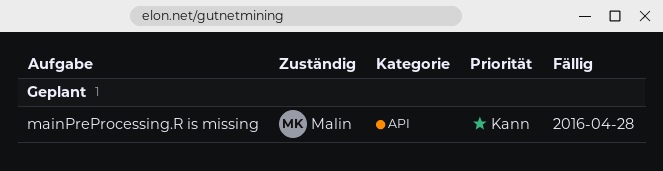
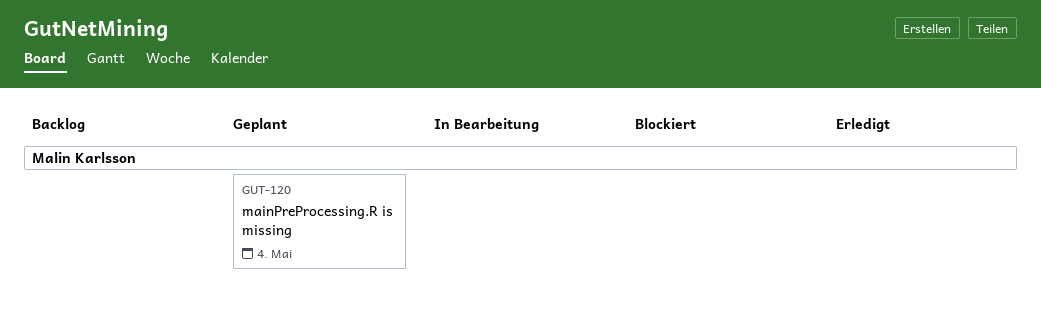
mainPreProcessing.R is missing, due: Apr 28 -> May 4

